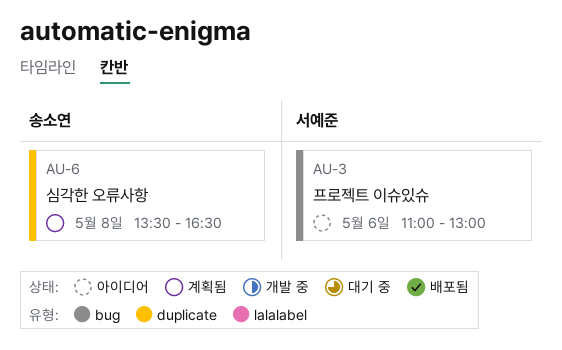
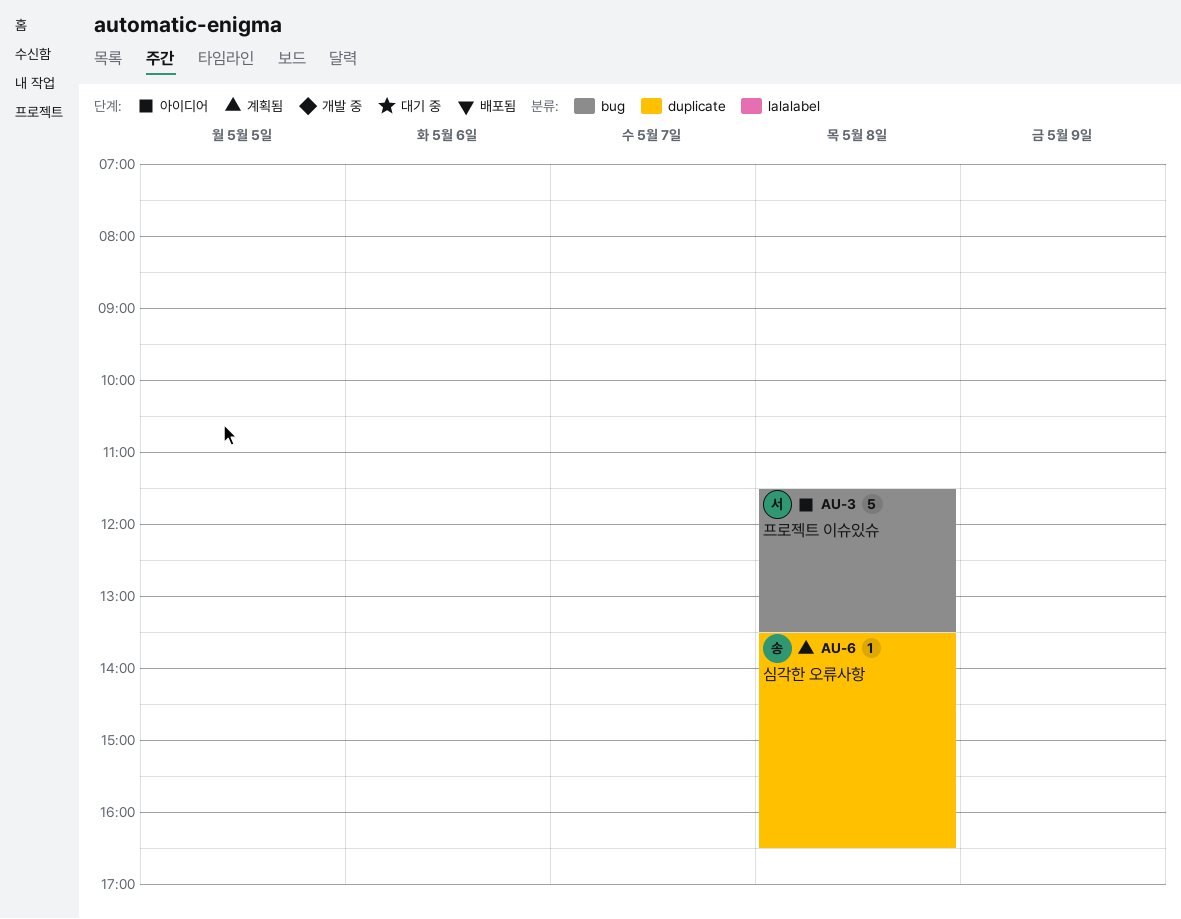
AU-3, day: May 6 -> May 8
AU-3, begins: 11:00 -> 11:30
AU-3, ends: 13:00 -> 13:30

